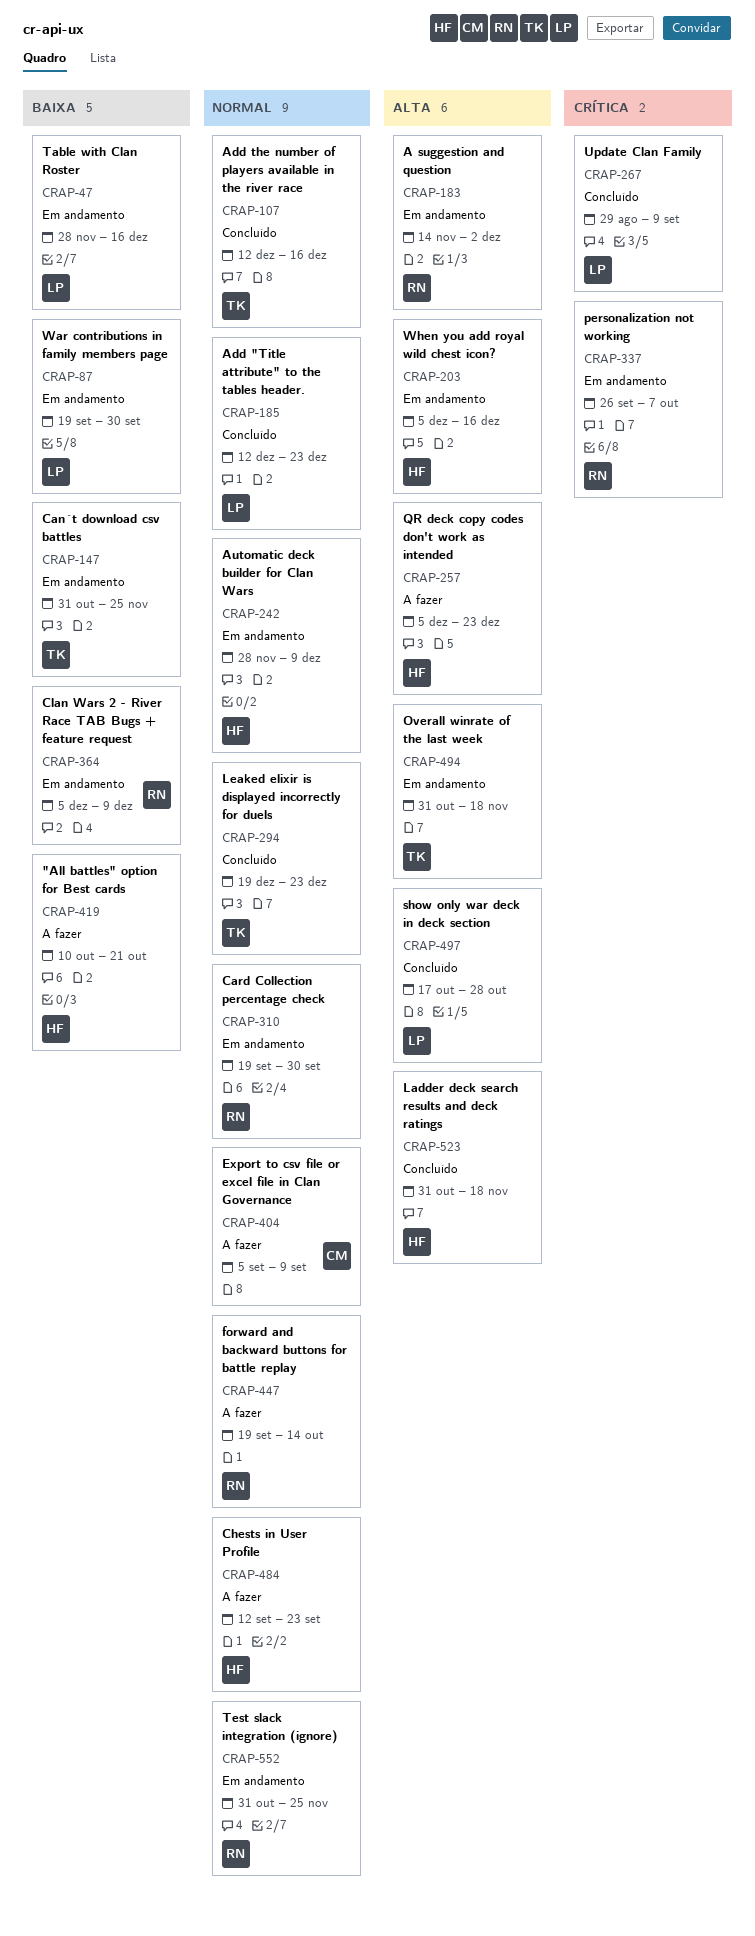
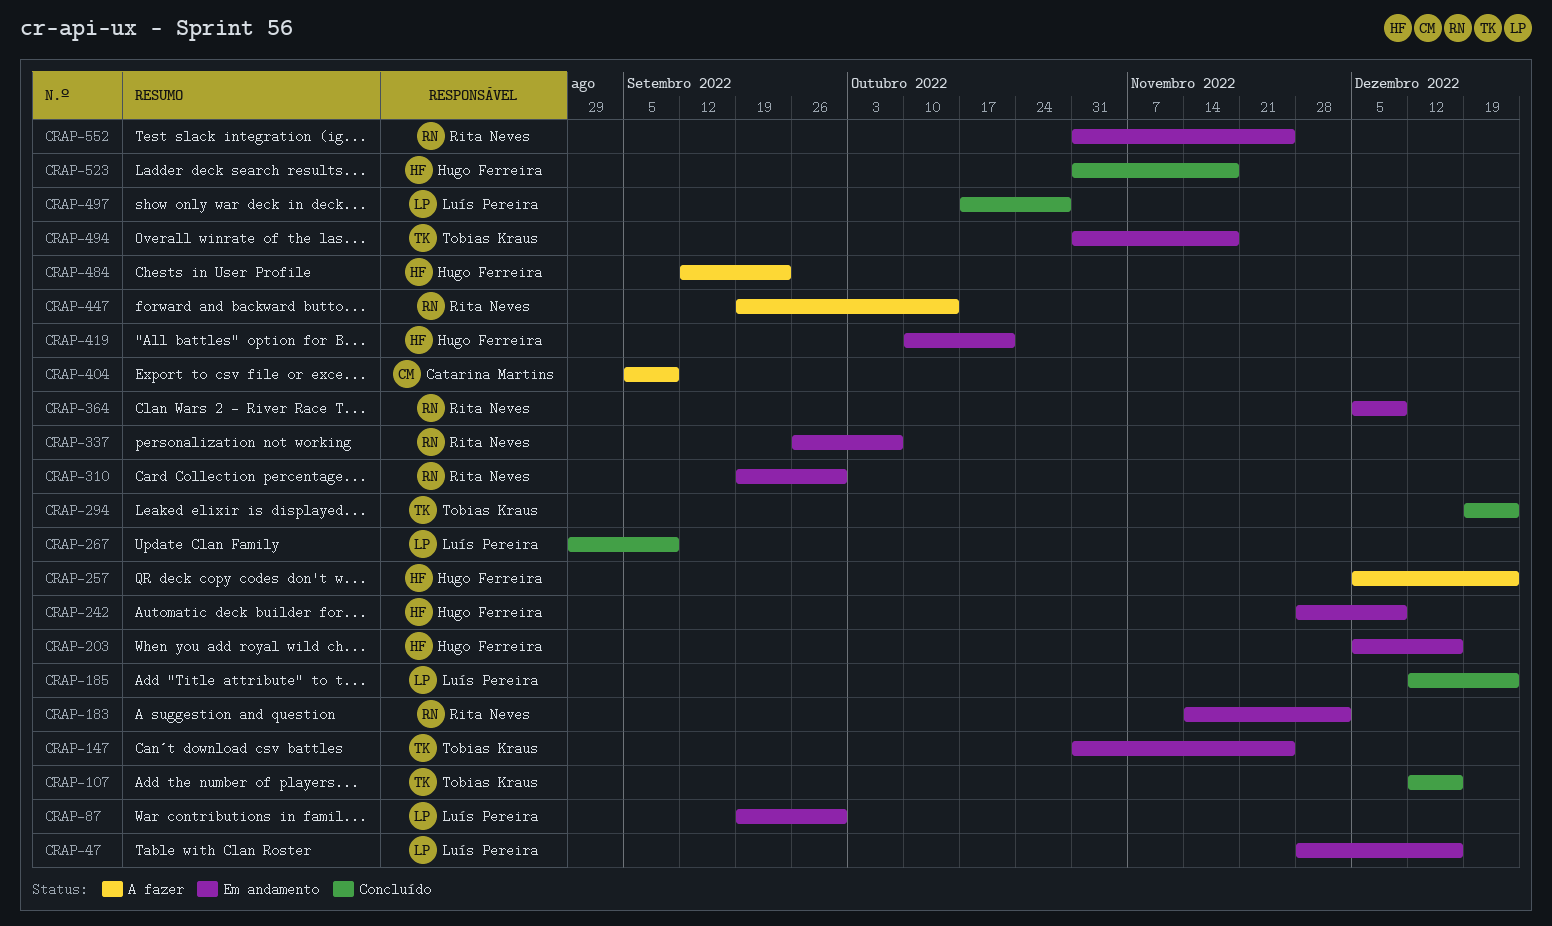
CRAP-419, status: A fazer -> Em andamento

